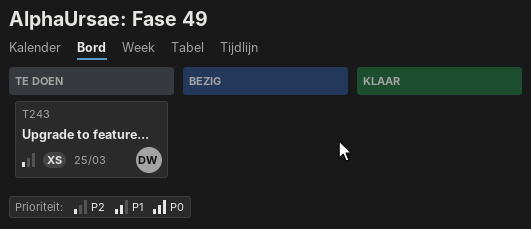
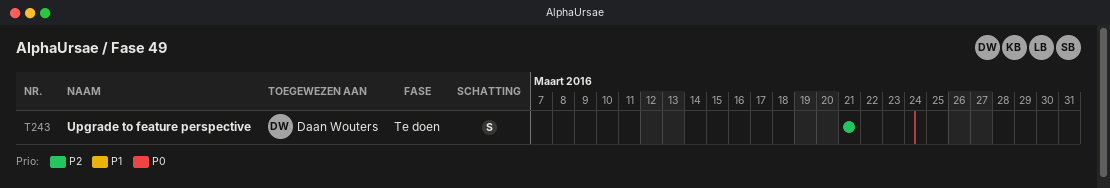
T243, estimate: XS -> S
T243, due: Mar 25 -> Mar 21

